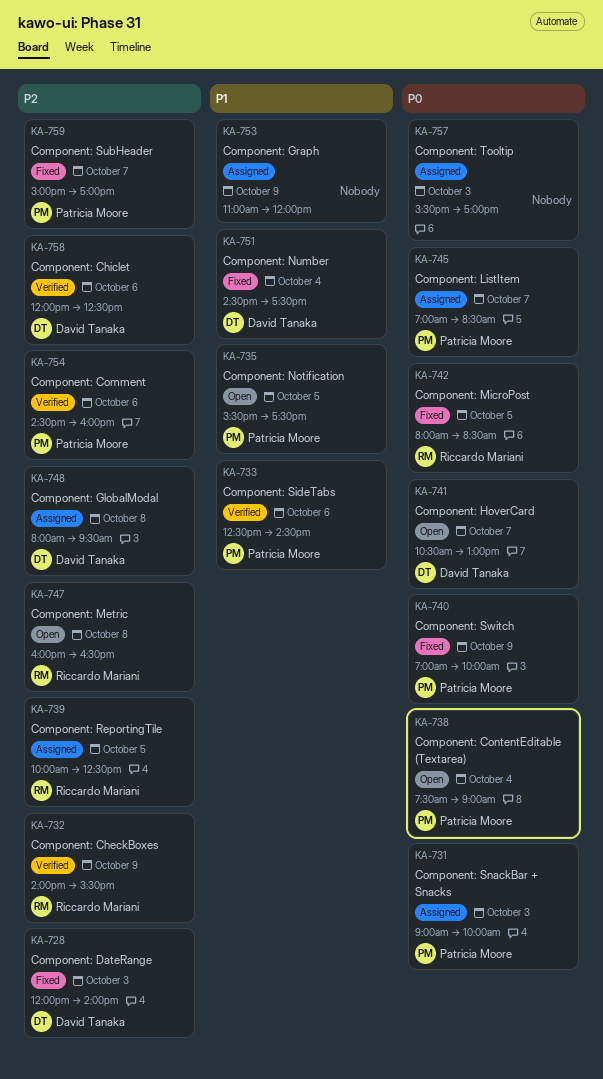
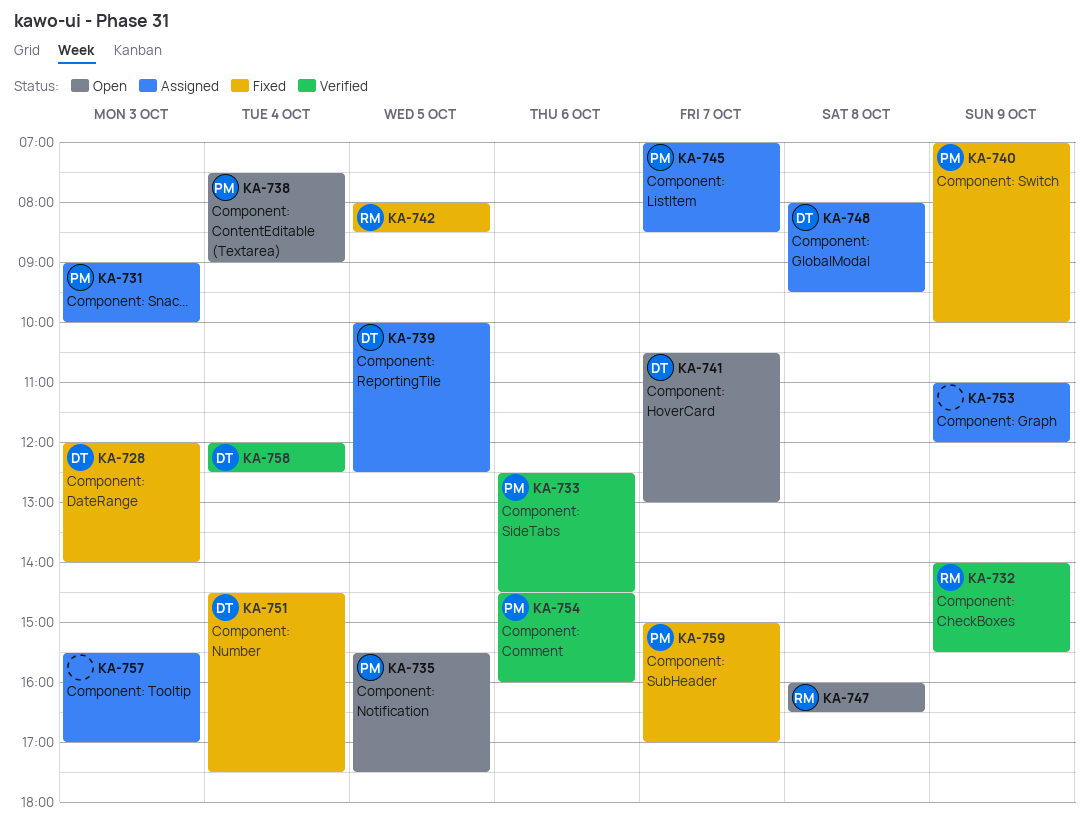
KA-739, owner: Riccardo Mariani -> David Tanaka
KA-758, day: Oct 6 -> Oct 4

